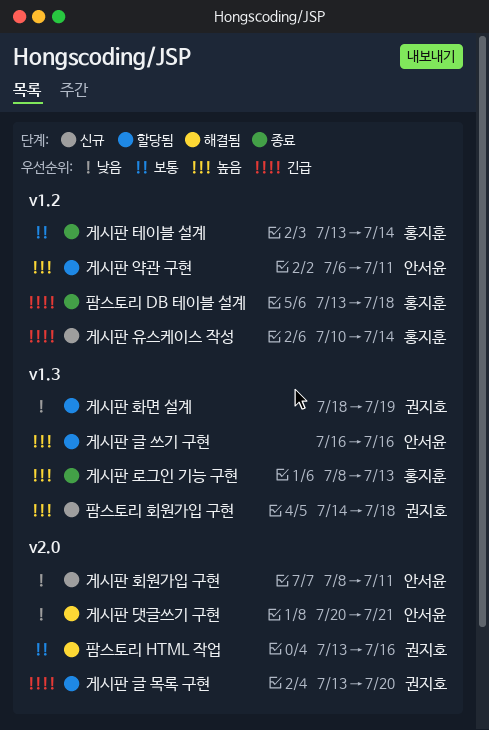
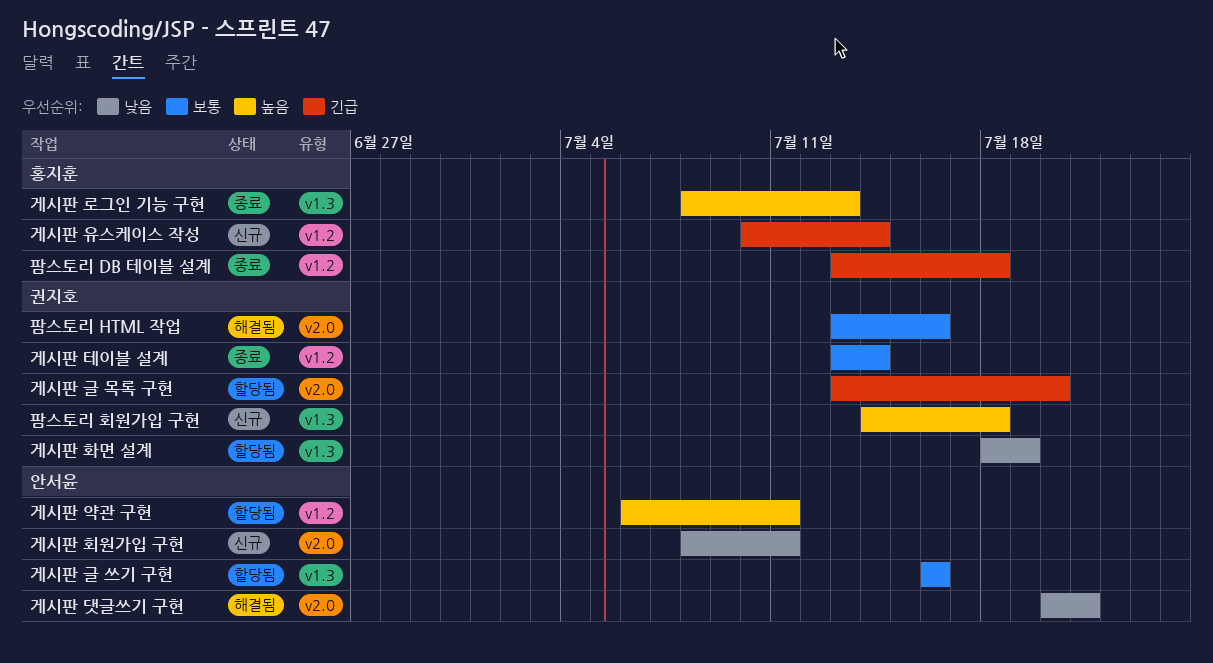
게시판 글 쓰기 구현, priority: 높음 -> 보통
게시판 테이블 설계, owner: 홍지훈 -> 권지호

